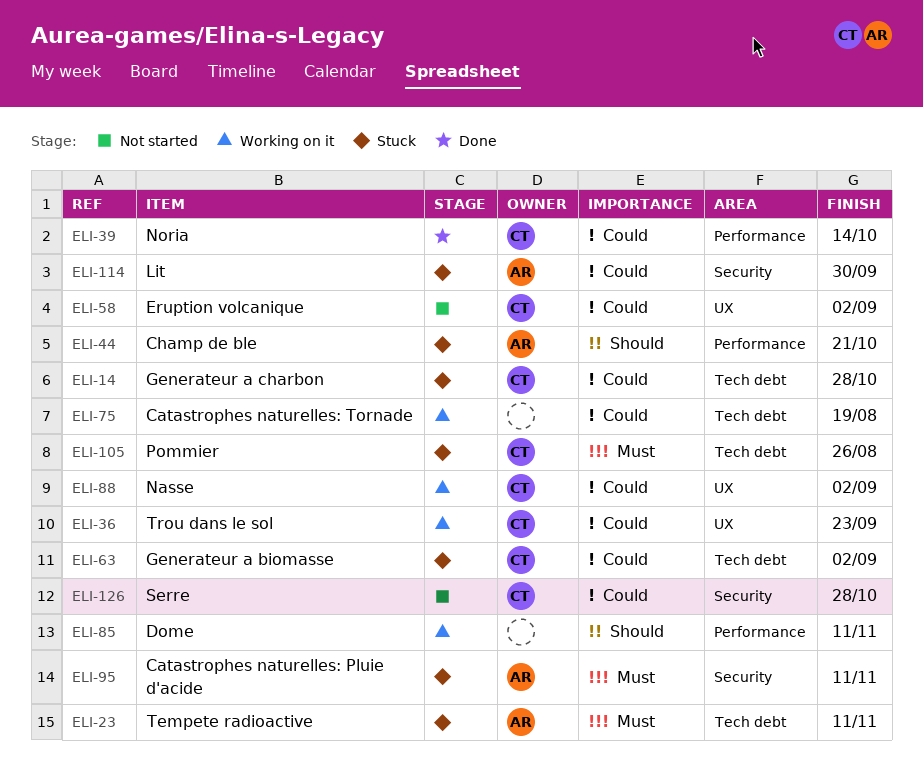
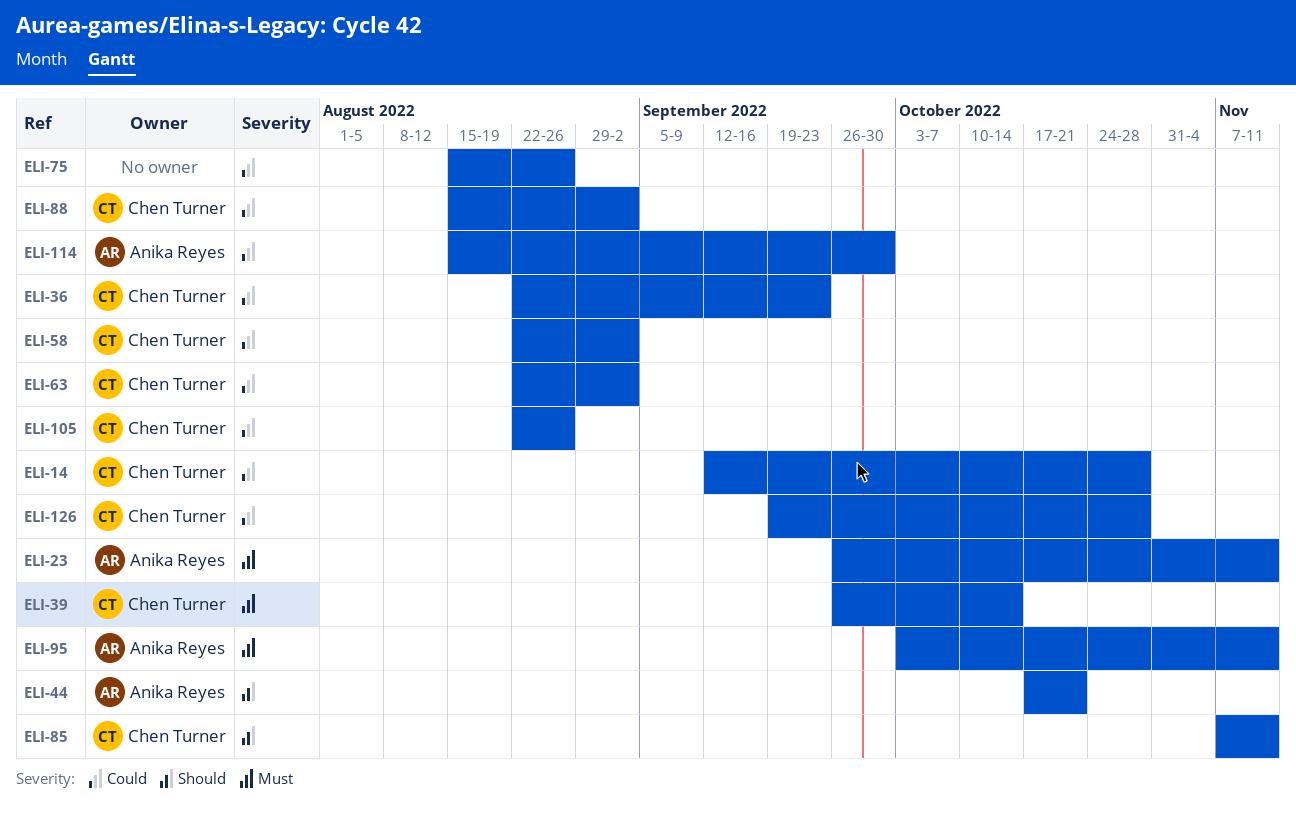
ELI-39, priority: Could -> Must
ELI-75, due: Aug 19 -> Aug 26
ELI-85, owner: none -> Chen Turner
ELI-105, priority: Must -> Could

